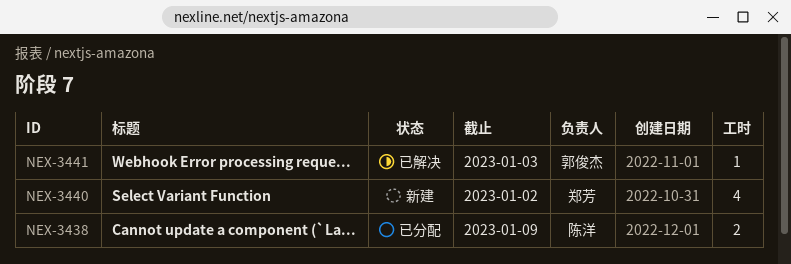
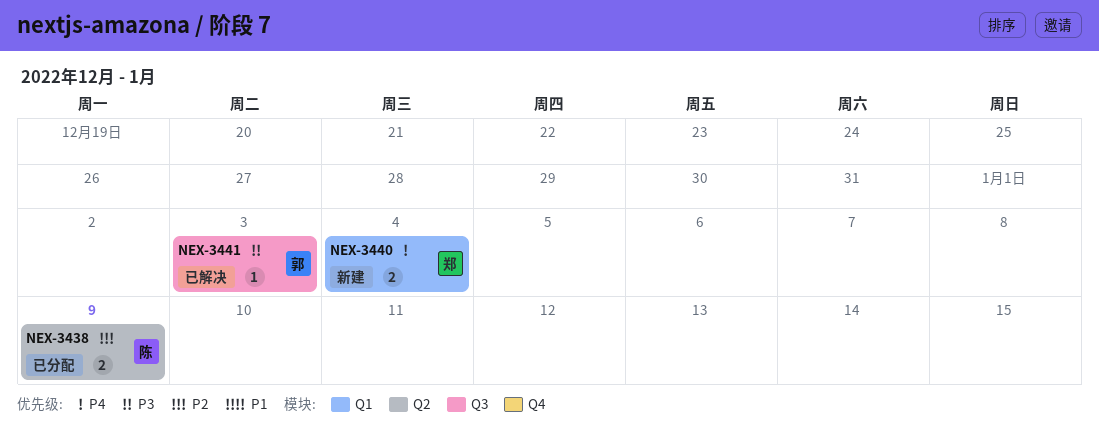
NEX-3440, estimate: 4 -> 2
NEX-3440, due: Jan 2 -> Jan 4

